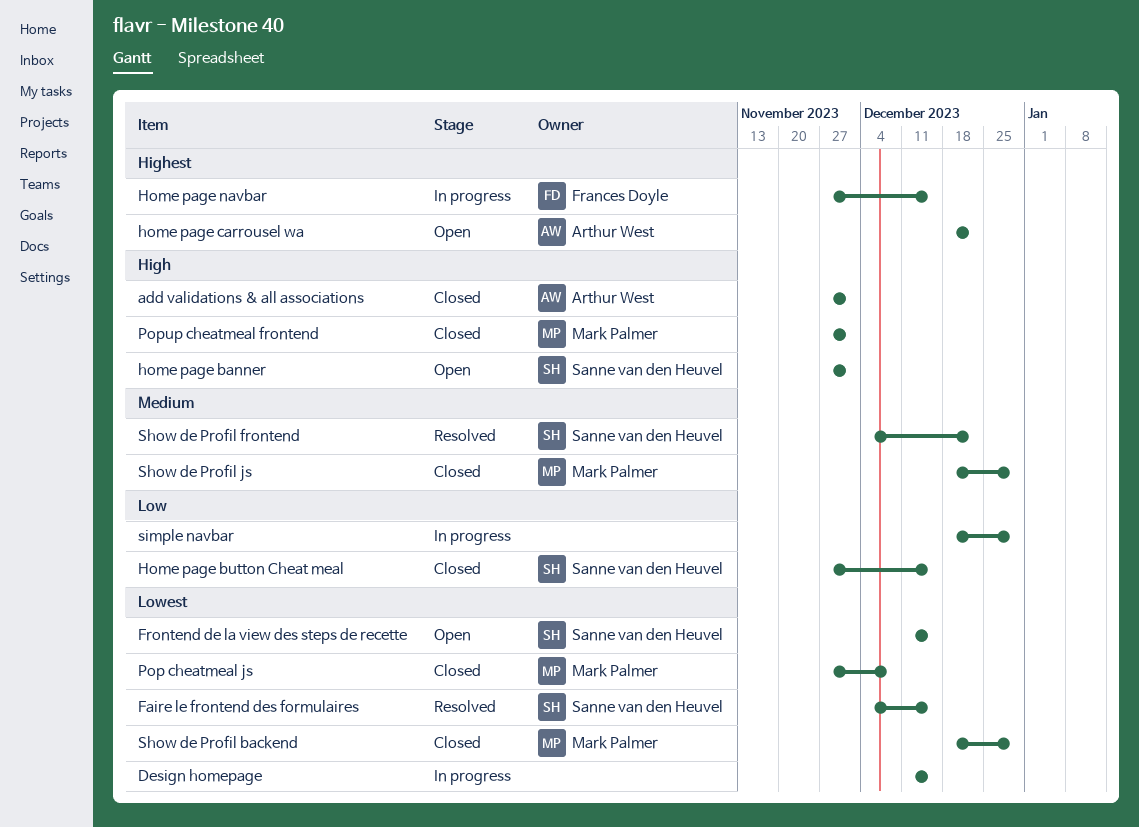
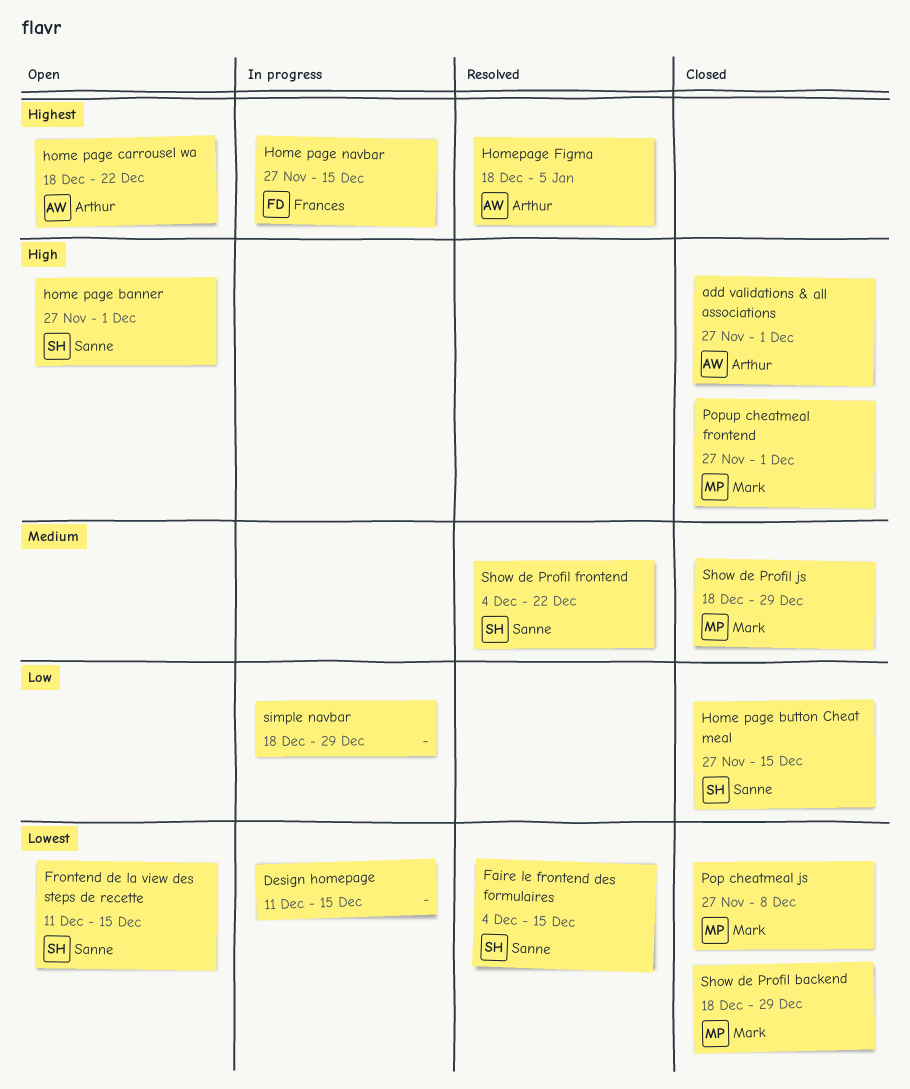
Homepage Figma: none -> present

